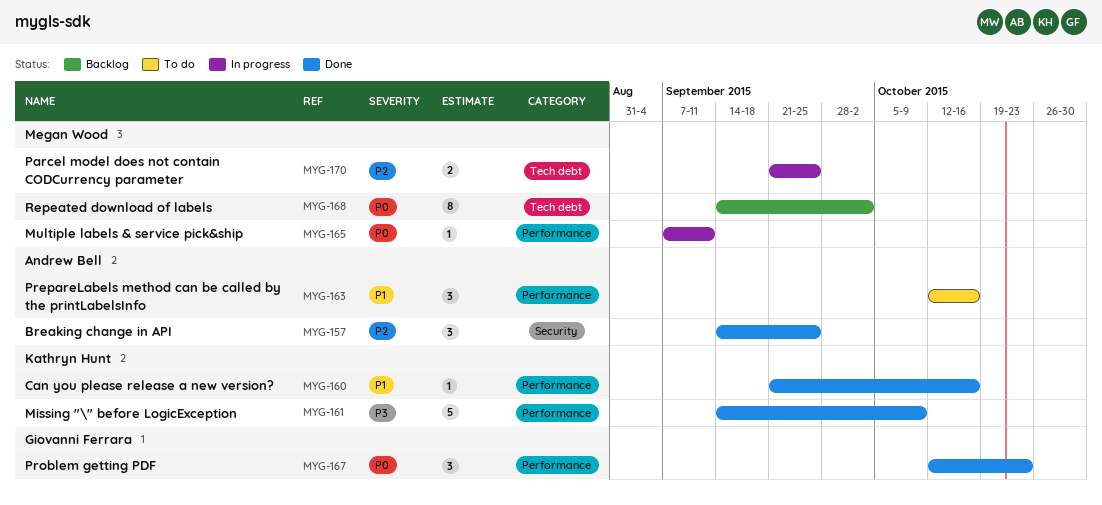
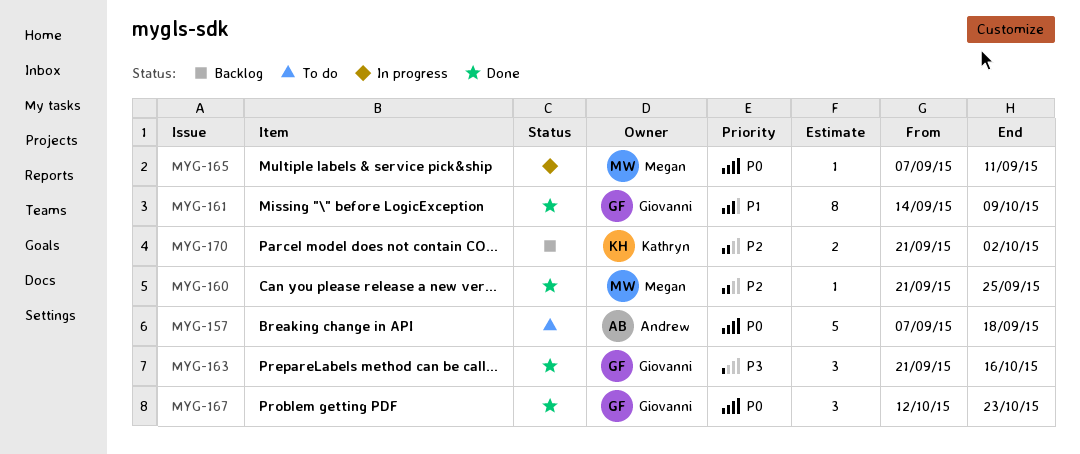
MYG-157, status: Done -> To do
MYG-157, priority: P2 -> P0
MYG-157, estimate: 3 -> 5
MYG-157, start: Sep 14 -> Sep 7
MYG-157, due: Sep 25 -> Sep 18
MYG-160, owner: Kathryn Hunt -> Megan Wood
MYG-160, priority: P1 -> P2
MYG-160, due: Oct 16 -> Sep 25
MYG-161, owner: Kathryn Hunt -> Giovanni Ferrara
MYG-161, priority: P3 -> P1
MYG-161, estimate: 5 -> 8
MYG-163, status: To do -> Done
MYG-163, owner: Andrew Bell -> Giovanni Ferrara
MYG-163, priority: P1 -> P3
MYG-163, start: Oct 12 -> Sep 21
MYG-168: present -> none
MYG-170, status: In progress -> Backlog
MYG-170, owner: Megan Wood -> Kathryn Hunt
MYG-170, due: Sep 25 -> Oct 2

